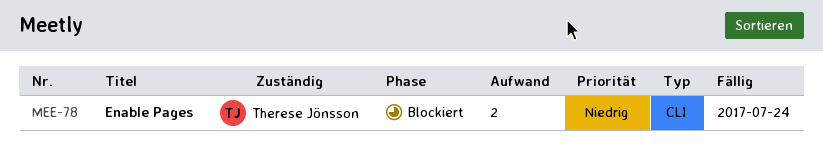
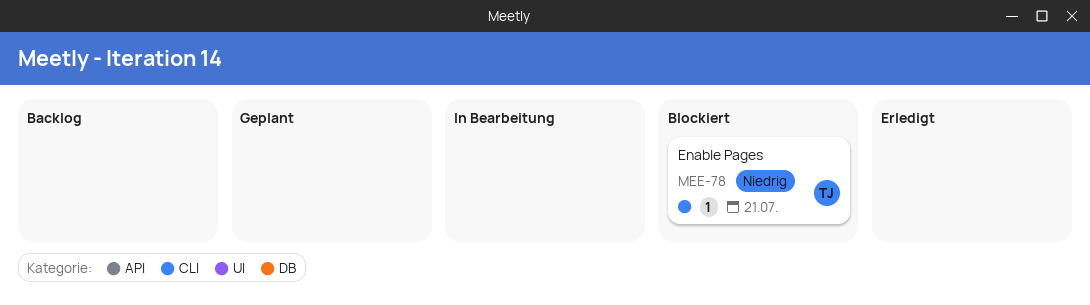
MEE-78, estimate: 2 -> 1
MEE-78, due: Jul 24 -> Jul 21

